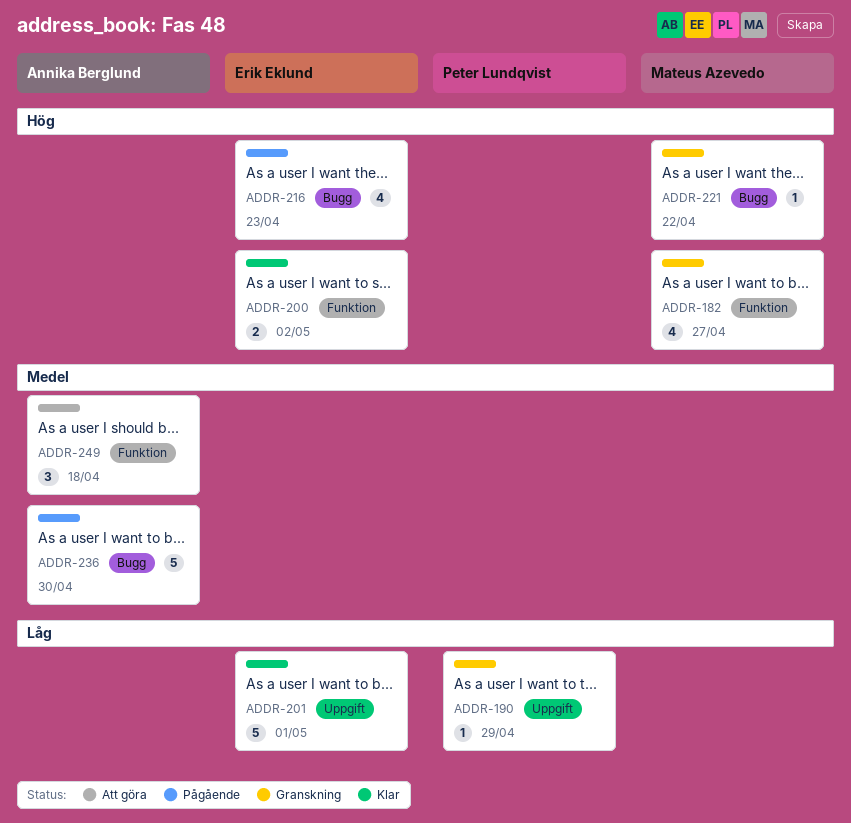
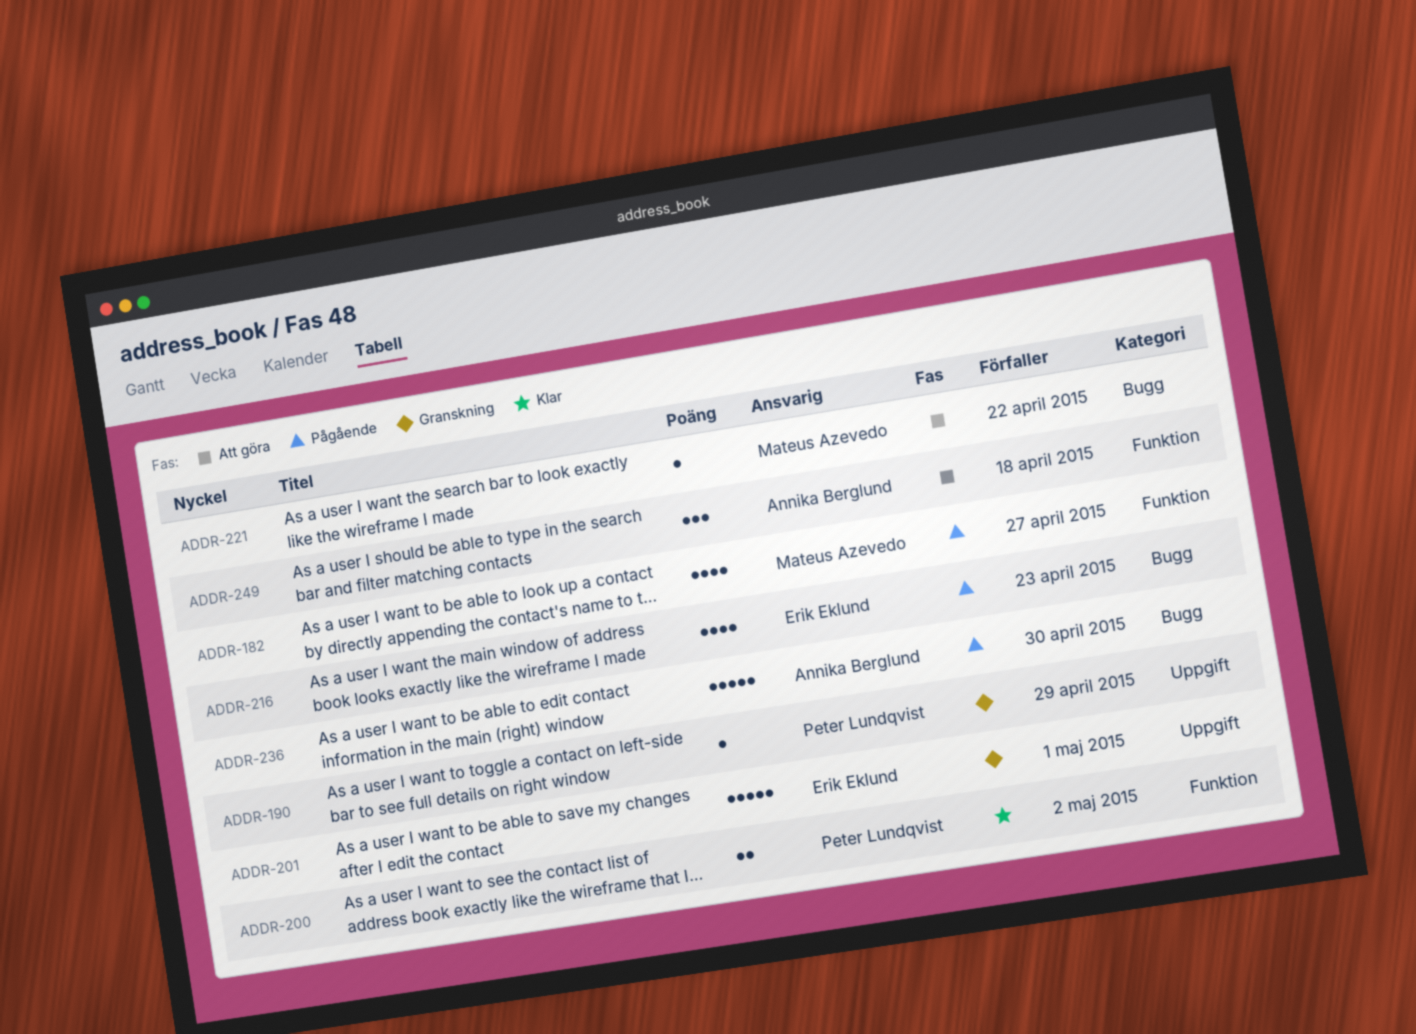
ADDR-182, status: Granskning -> Pågående
ADDR-200, owner: Erik Eklund -> Peter Lundqvist
ADDR-201, status: Klar -> Granskning
ADDR-221, status: Granskning -> Att göra

